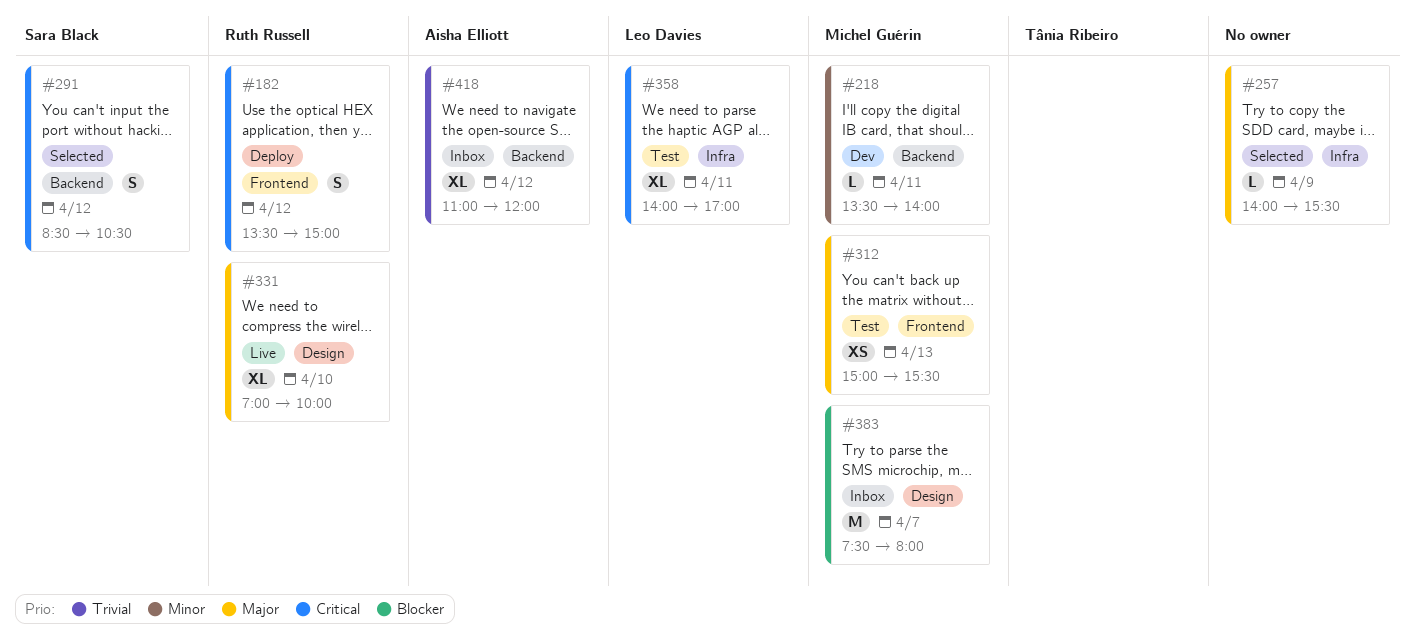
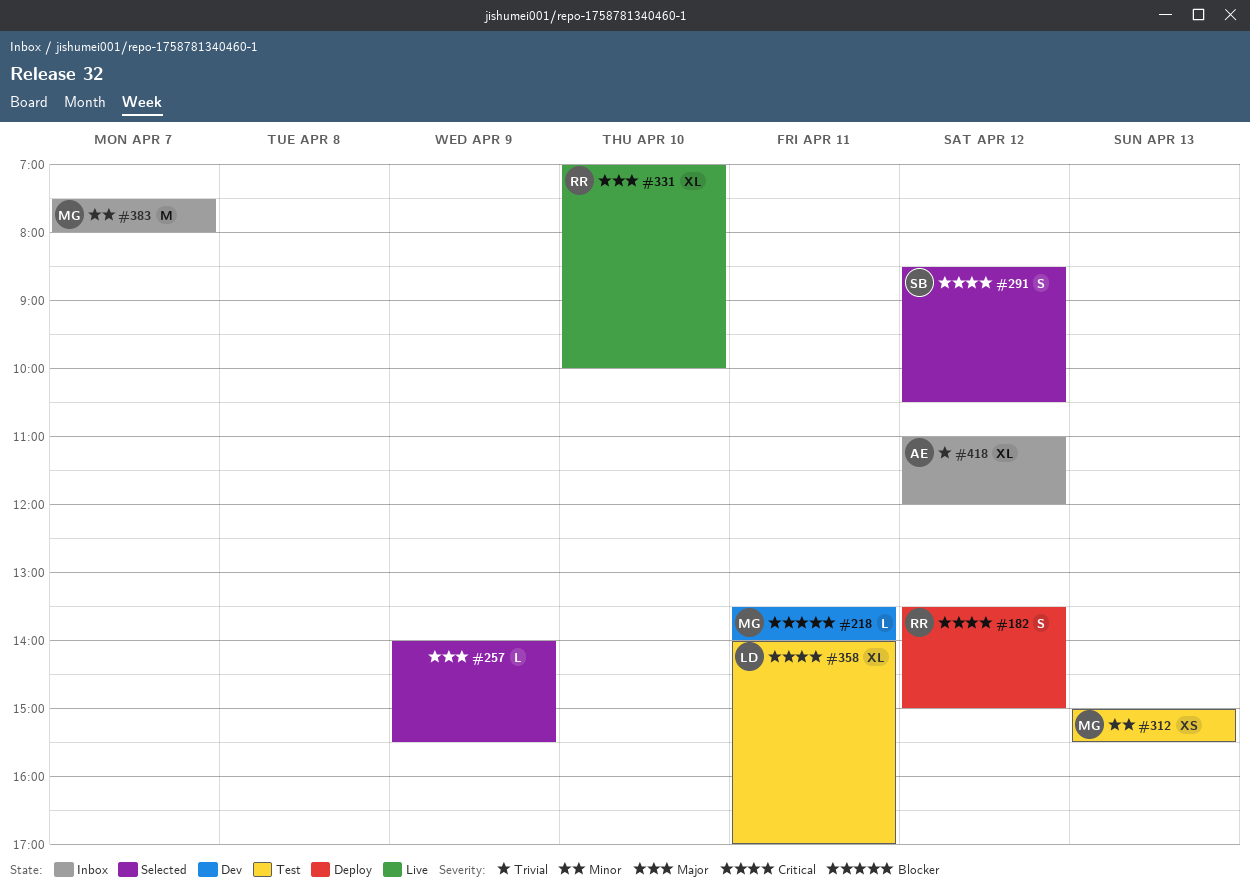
#218, priority: Minor -> Blocker
#312, priority: Major -> Minor
#383, priority: Blocker -> Minor

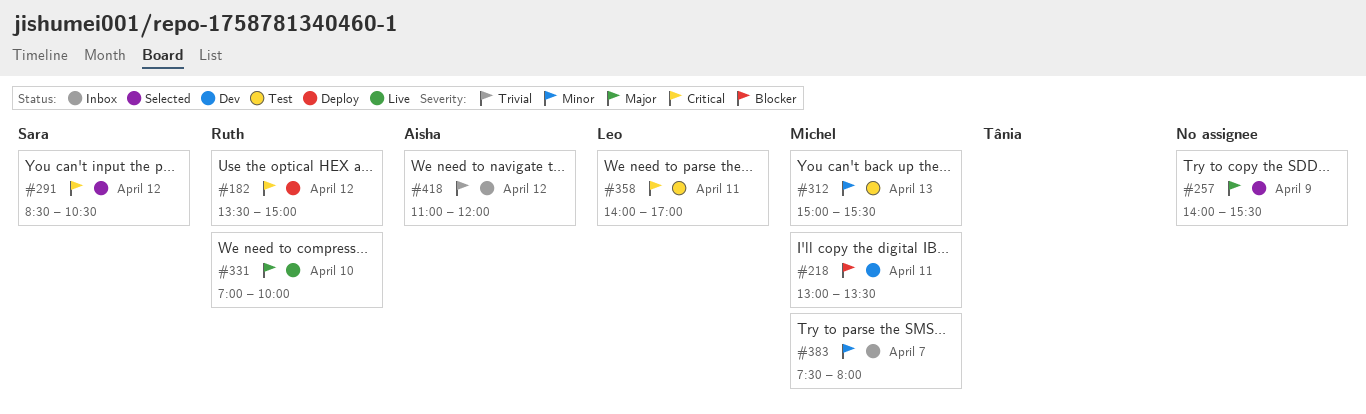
#218, begins: 13:30 -> 13:00
#218, ends: 14:00 -> 13:30

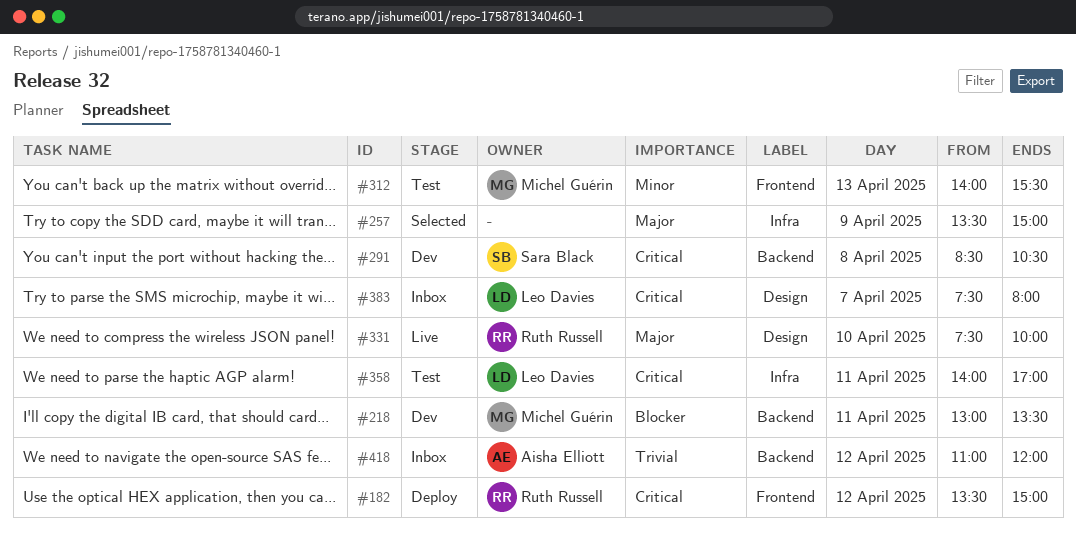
#257, begins: 14:00 -> 13:30
#257, ends: 15:30 -> 15:00
#291, status: Selected -> Dev
#291, day: Apr 12 -> Apr 8
#312, begins: 15:00 -> 14:00
#331, begins: 07:00 -> 07:30
#383, owner: Michel Guérin -> Leo Davies
#383, priority: Minor -> Critical

